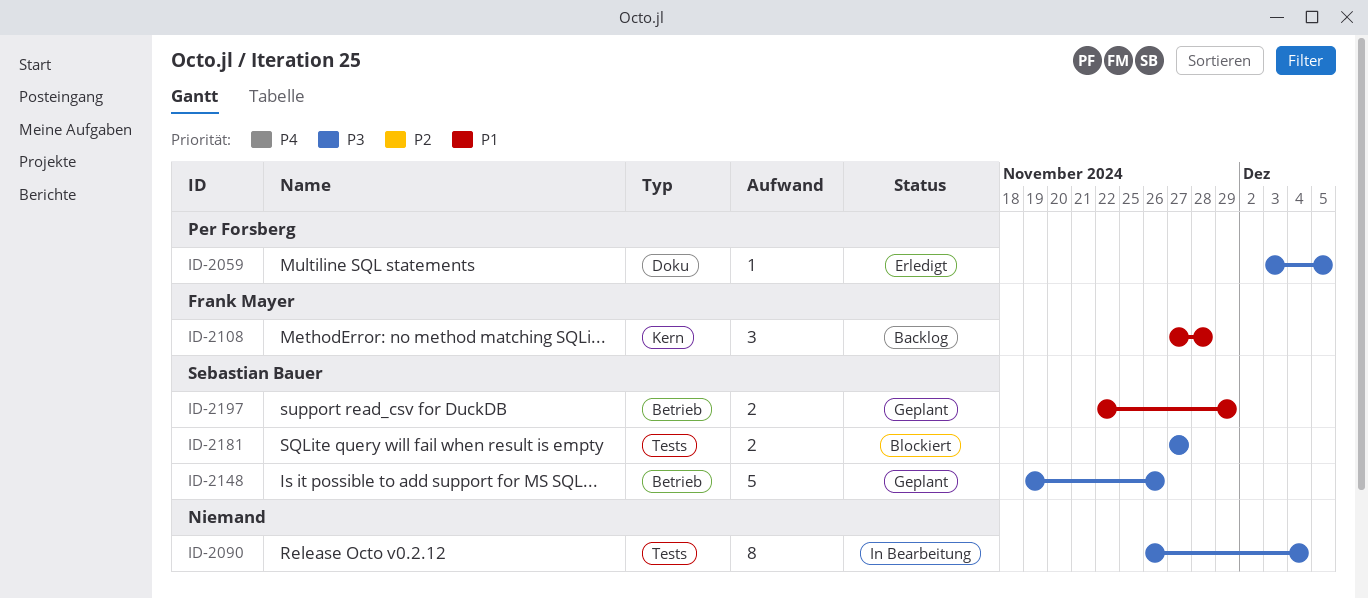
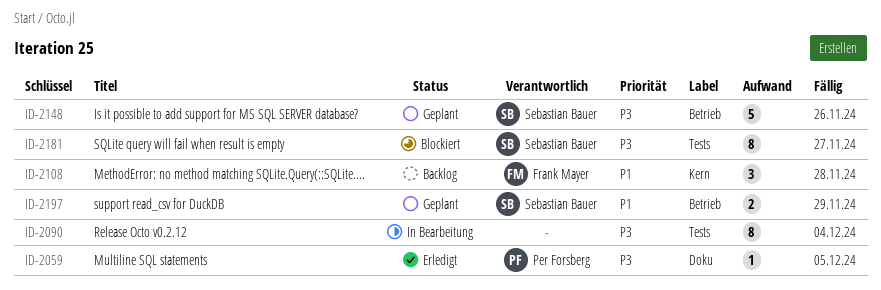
ID-2181, estimate: 2 -> 8

